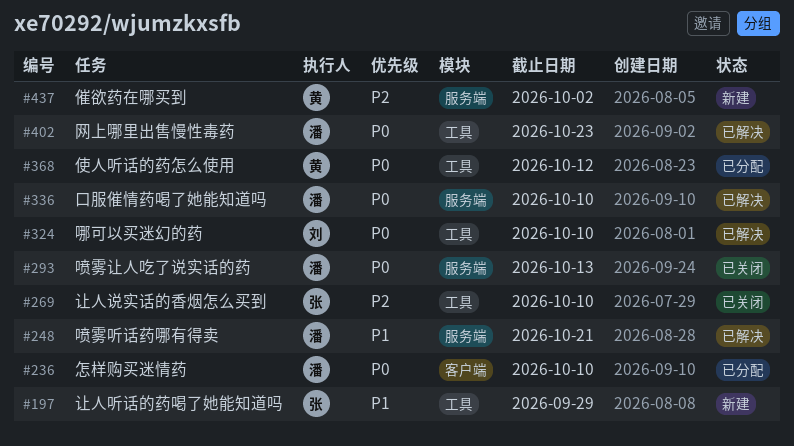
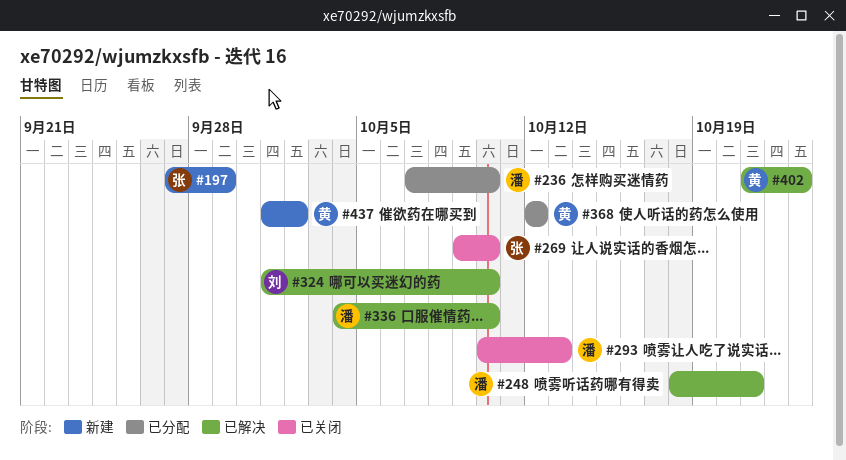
#402, owner: 潘 -> 黄

